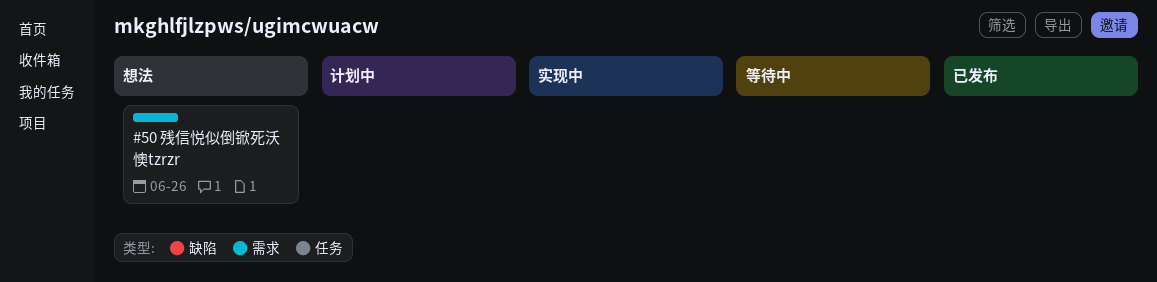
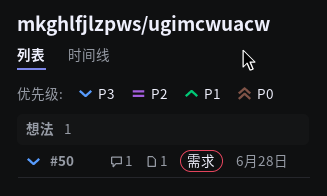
#50, due: Jun 26 -> Jun 28

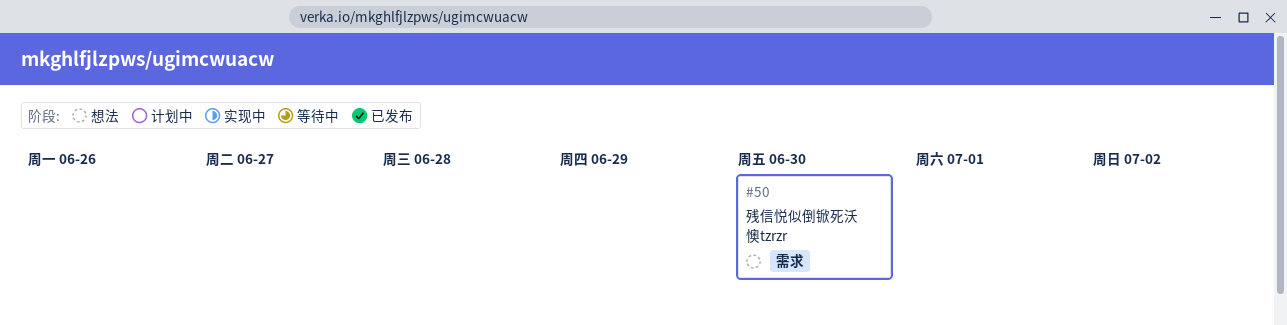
#50, due: Jun 28 -> Jun 30

